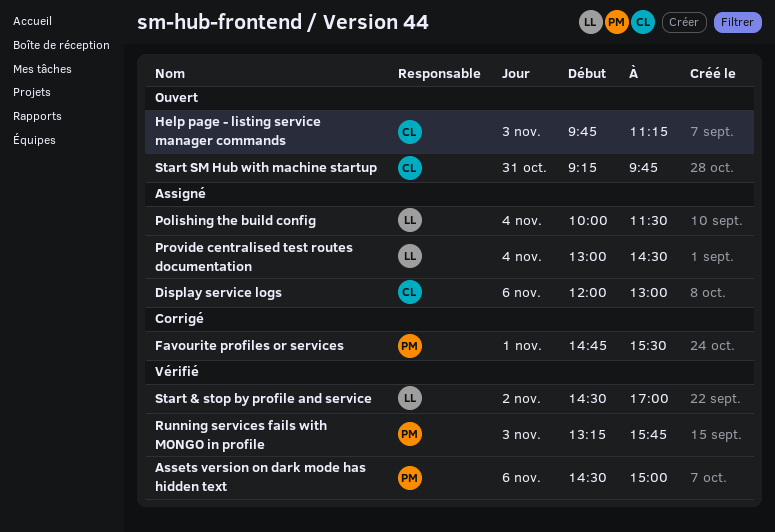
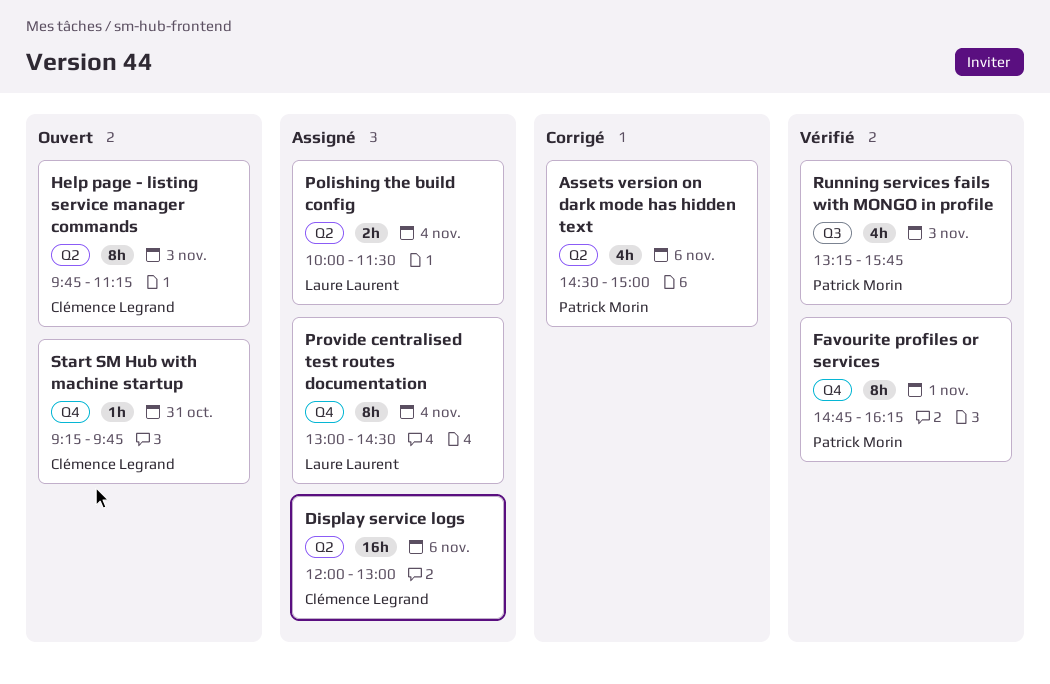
Assets version on dark mode has hidden text, status: Vérifié -> Corrigé
Favourite profiles or services, status: Corrigé -> Vérifié
Favourite profiles or services, ends: 15:30 -> 16:15
Start & stop by profile and service: present -> none

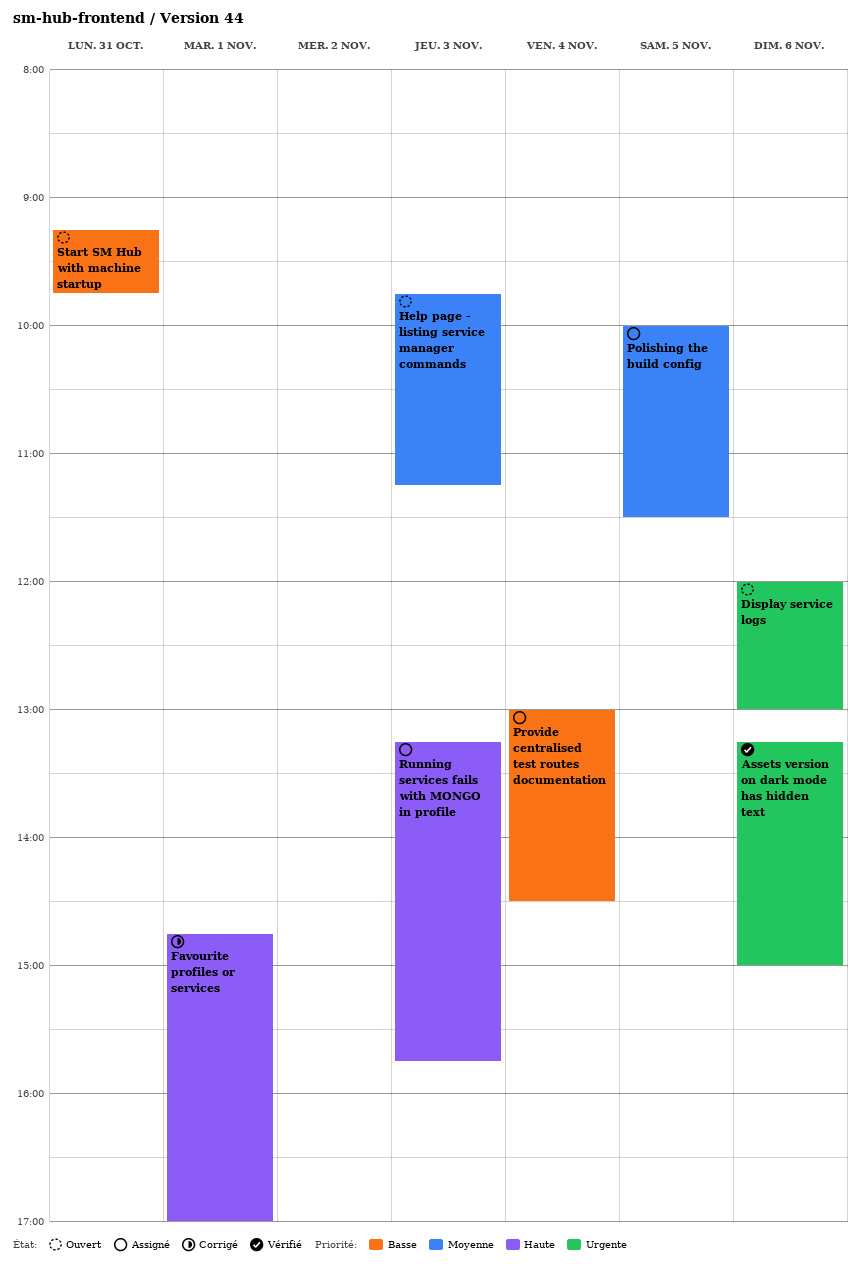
Assets version on dark mode has hidden text, status: Corrigé -> Vérifié
Assets version on dark mode has hidden text, begins: 14:30 -> 13:15
Display service logs, status: Assigné -> Ouvert
Favourite profiles or services, status: Vérifié -> Corrigé
Favourite profiles or services, ends: 16:15 -> 17:00
Polishing the build config, day: Nov 4 -> Nov 5
Running services fails with MONGO in profile, status: Vérifié -> Assigné

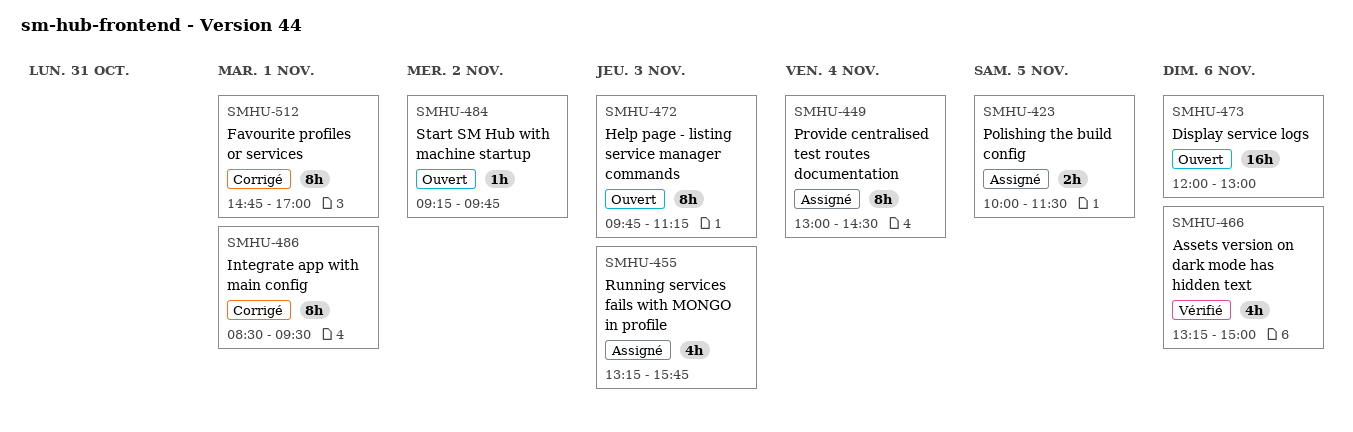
Integrate app with main config: none -> present
Start SM Hub with machine startup, day: Oct 31 -> Nov 2

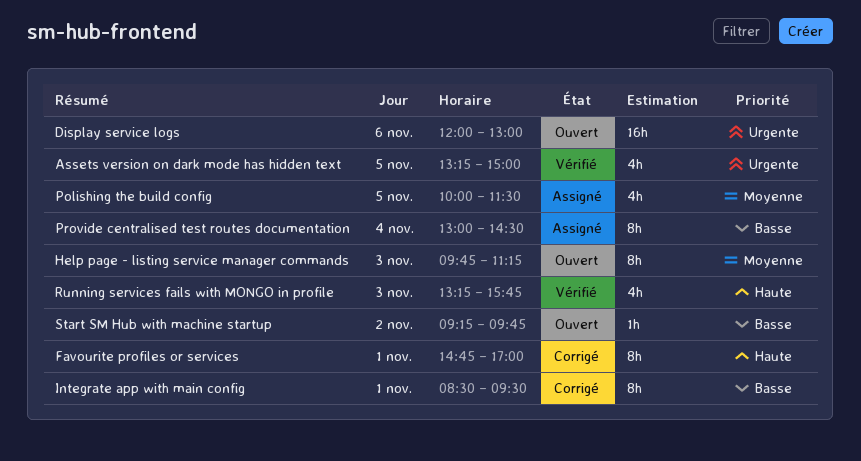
Assets version on dark mode has hidden text, day: Nov 6 -> Nov 5
Polishing the build config, estimate: 2h -> 4h
Running services fails with MONGO in profile, status: Assigné -> Vérifié

